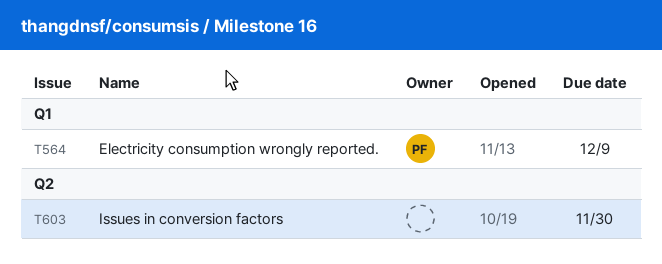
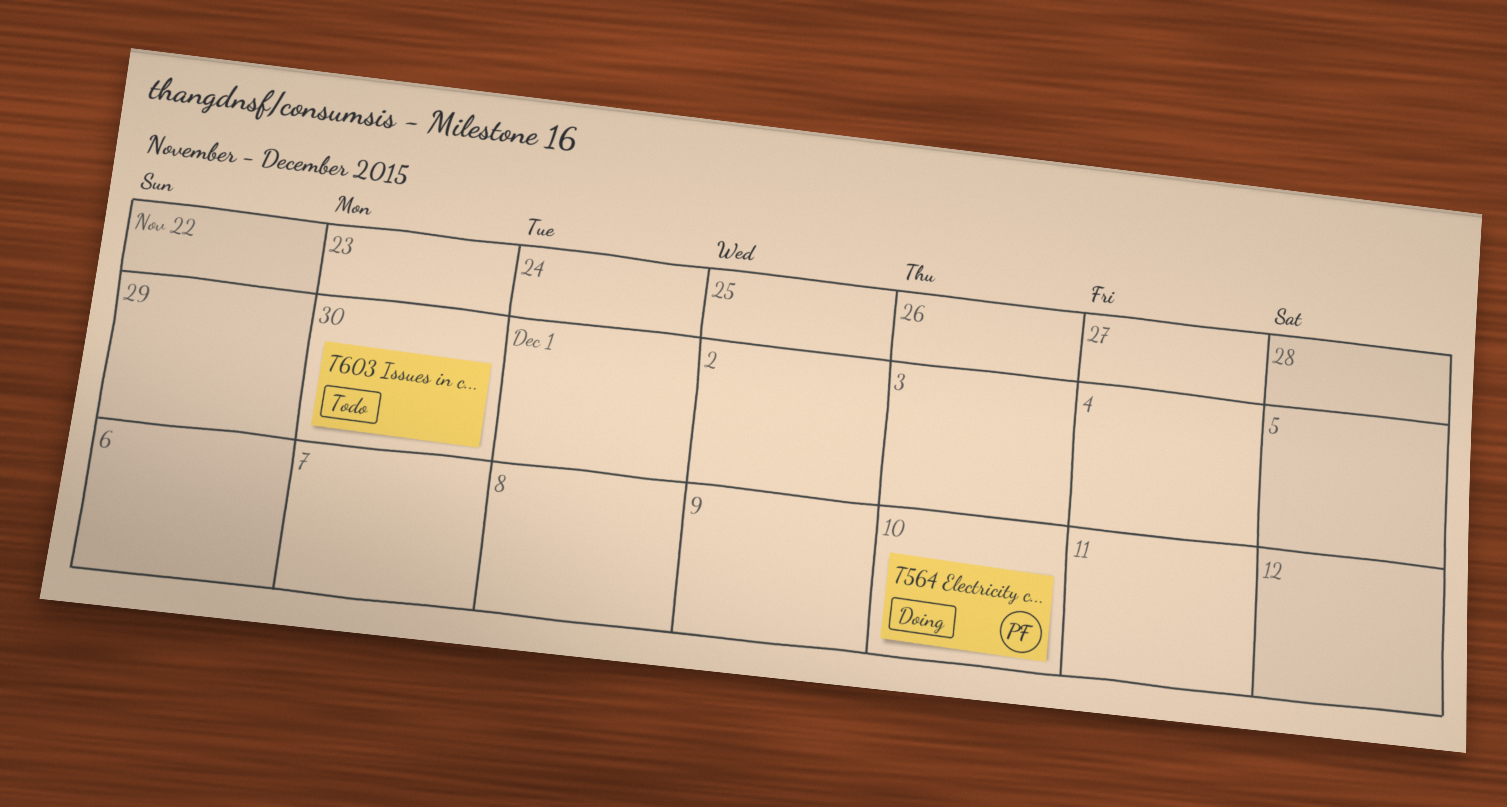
T564, due: Dec 9 -> Dec 10

